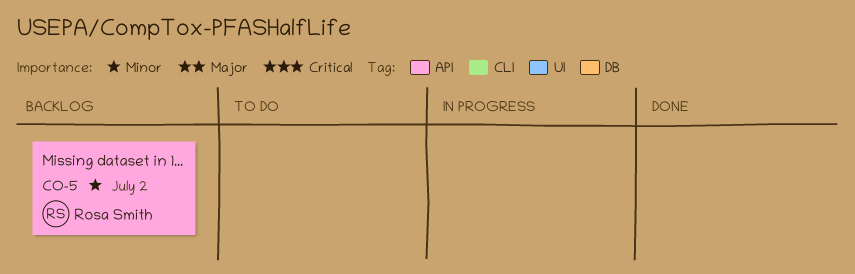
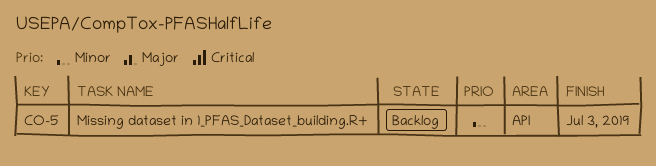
CO-5, due: Jul 2 -> Jul 3

